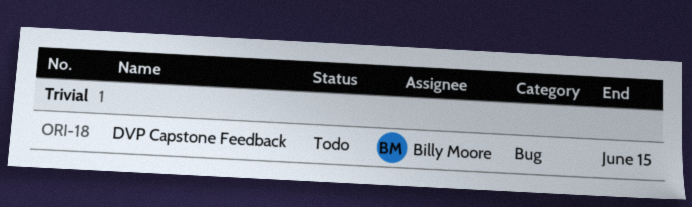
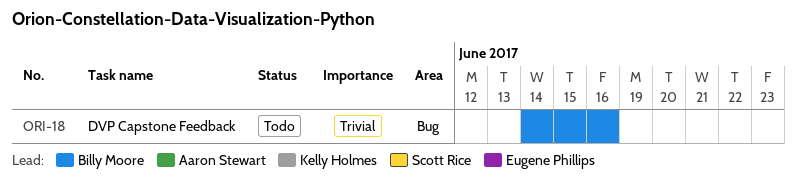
ORI-18, due: Jun 15 -> Jun 16

